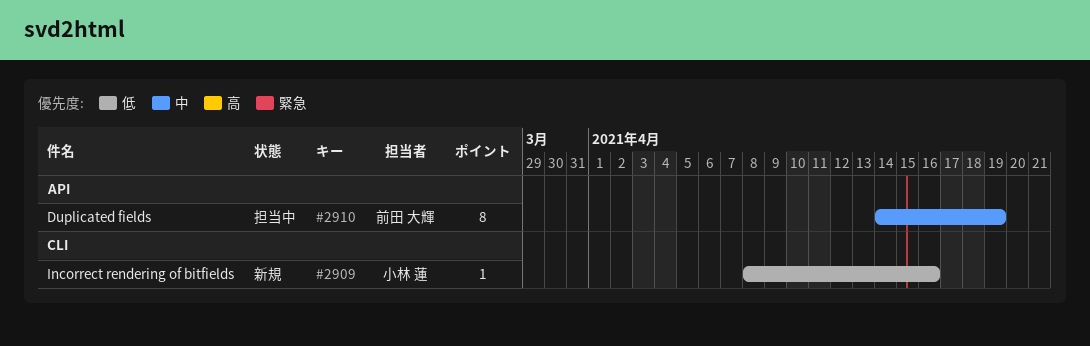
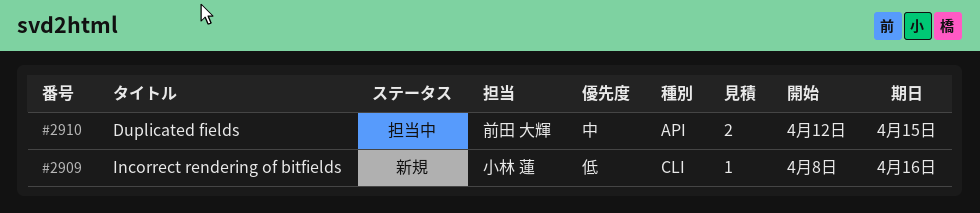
#2910, estimate: 8 -> 2
#2910, start: Apr 14 -> Apr 12
#2910, due: Apr 19 -> Apr 15

